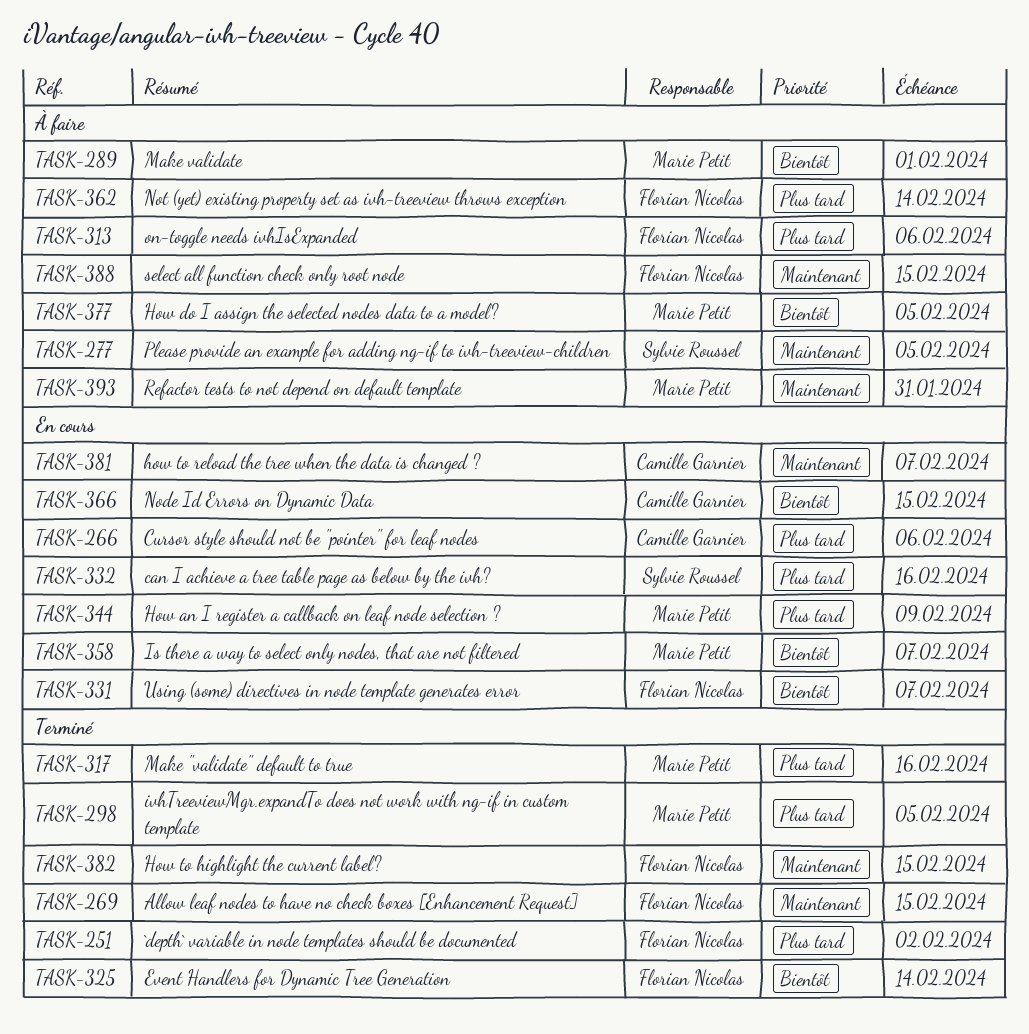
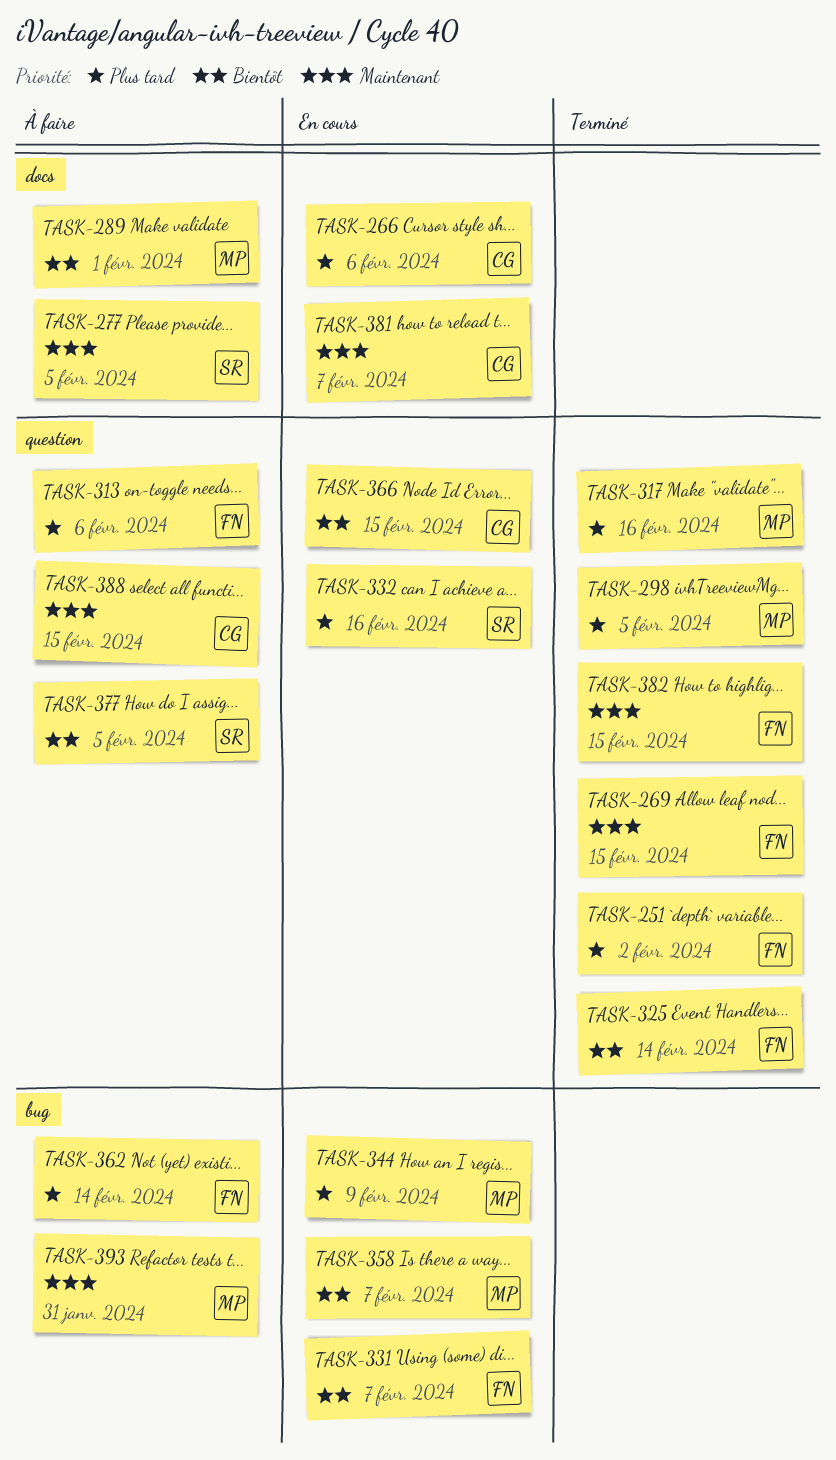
TASK-377, owner: Marie Petit -> Sylvie Roussel
TASK-388, owner: Florian Nicolas -> Camille Garnier

